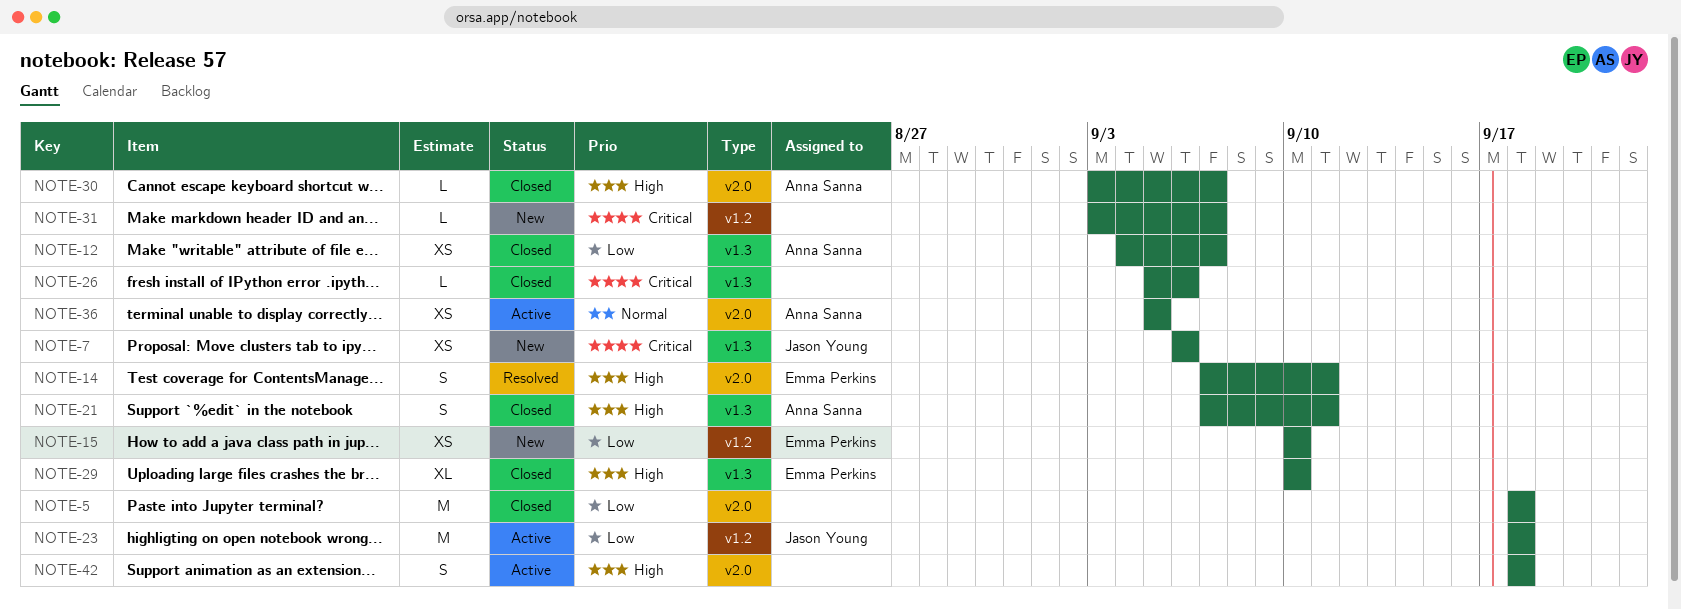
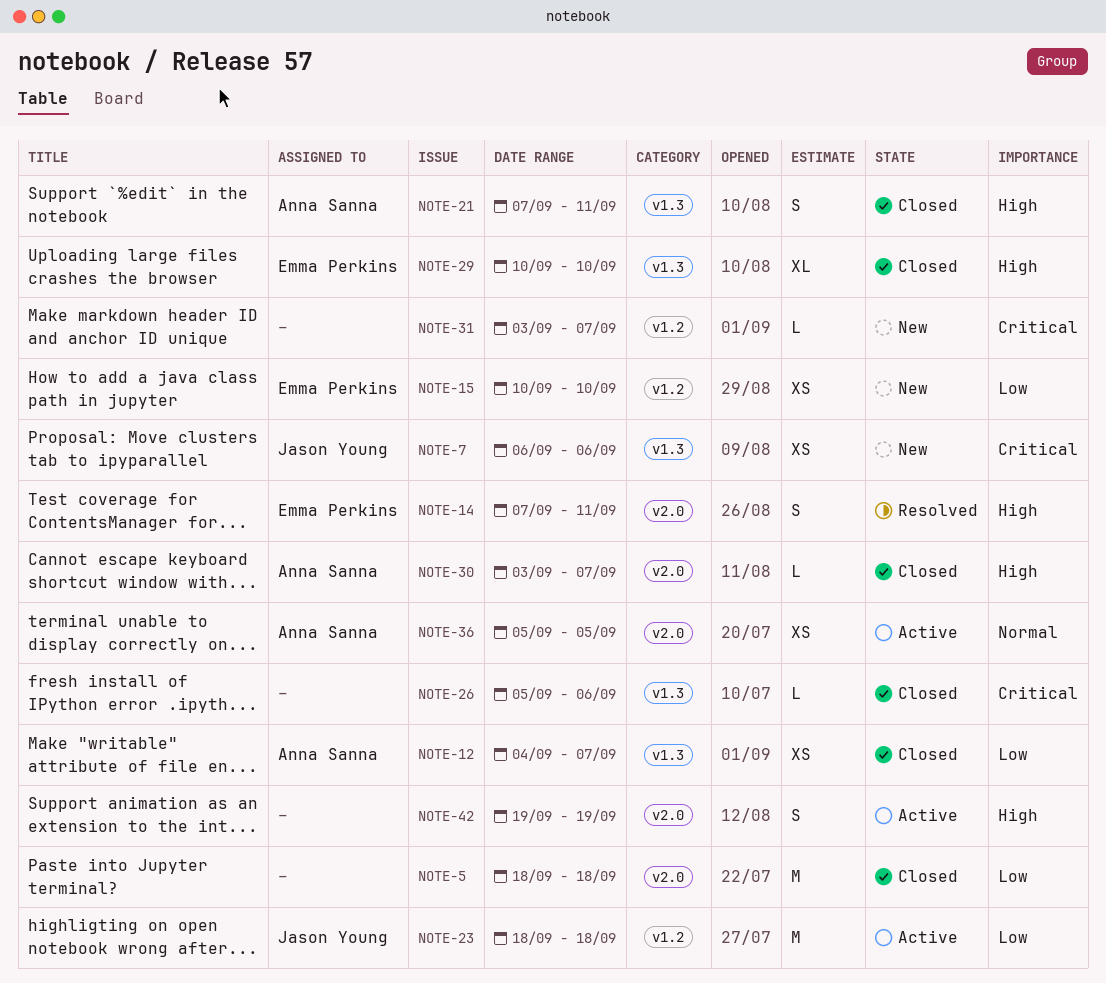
NOTE-42, start: Sep 18 -> Sep 19
NOTE-42, due: Sep 18 -> Sep 19

